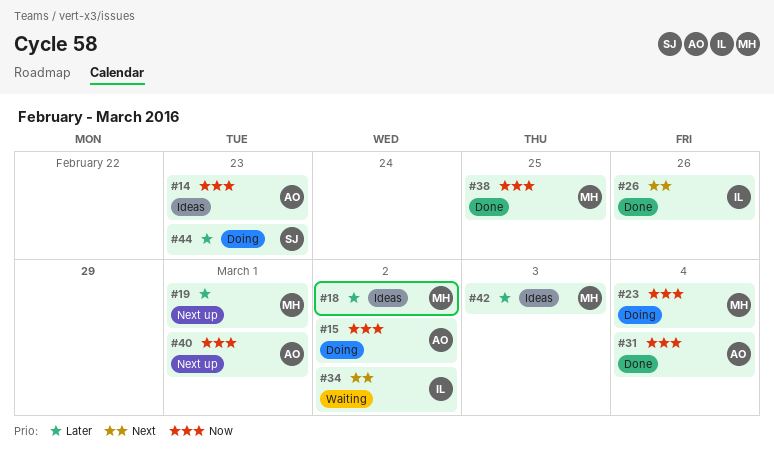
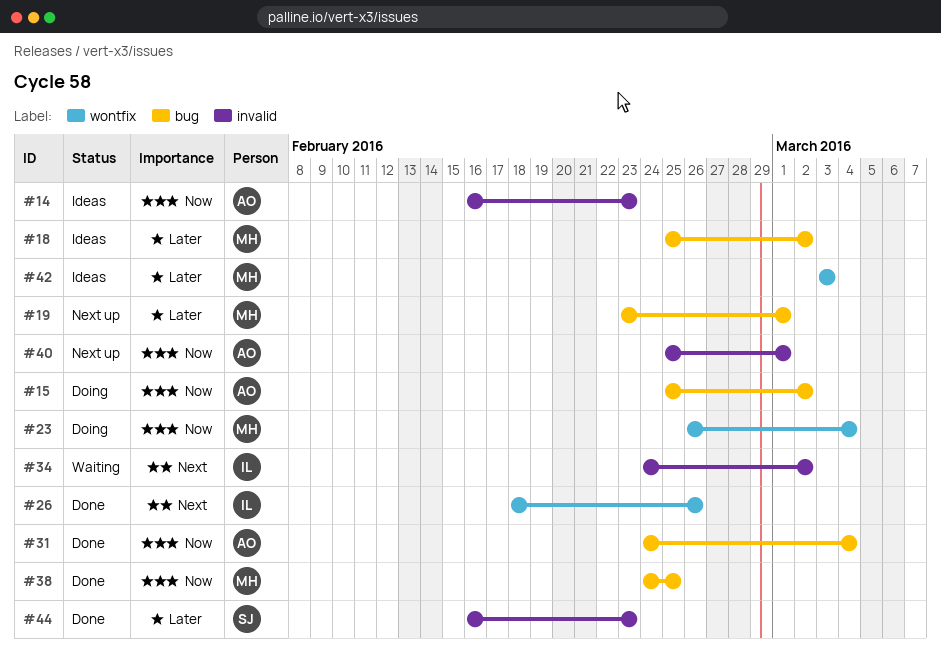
#44, status: Doing -> Done

